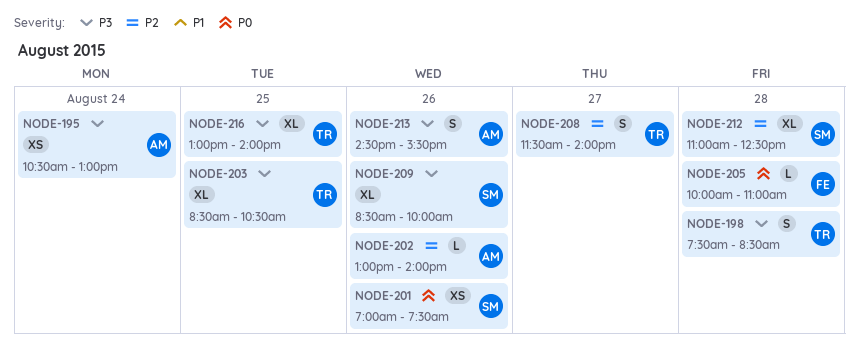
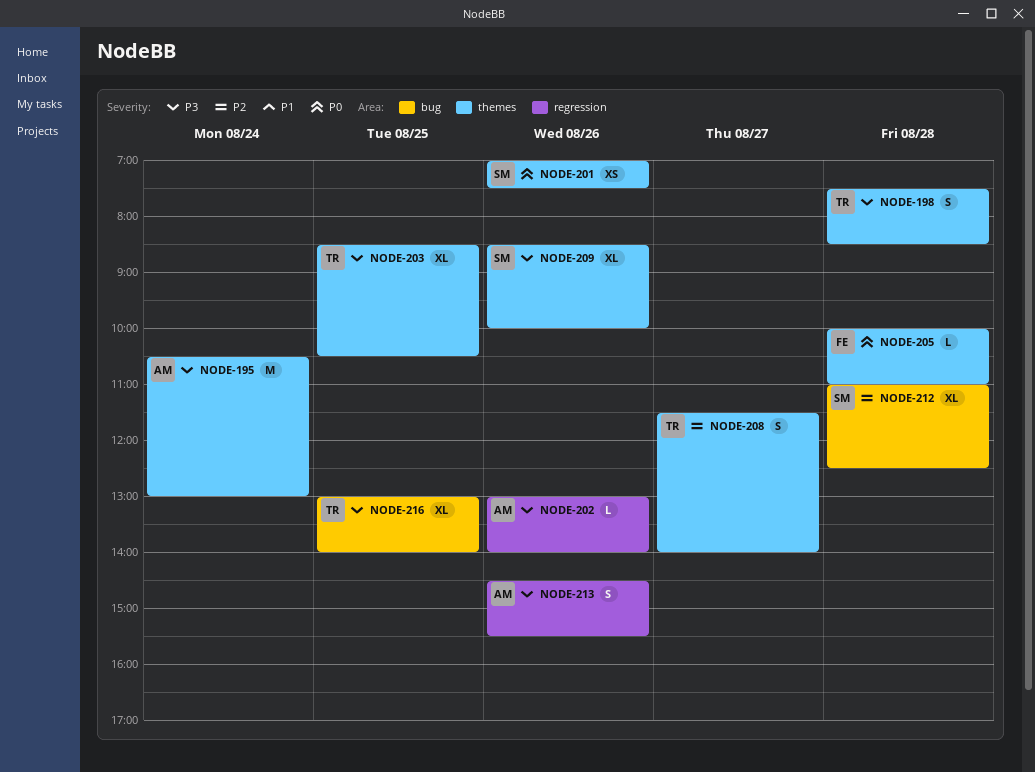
NODE-195, estimate: XS -> M
NODE-202, priority: P2 -> P3

